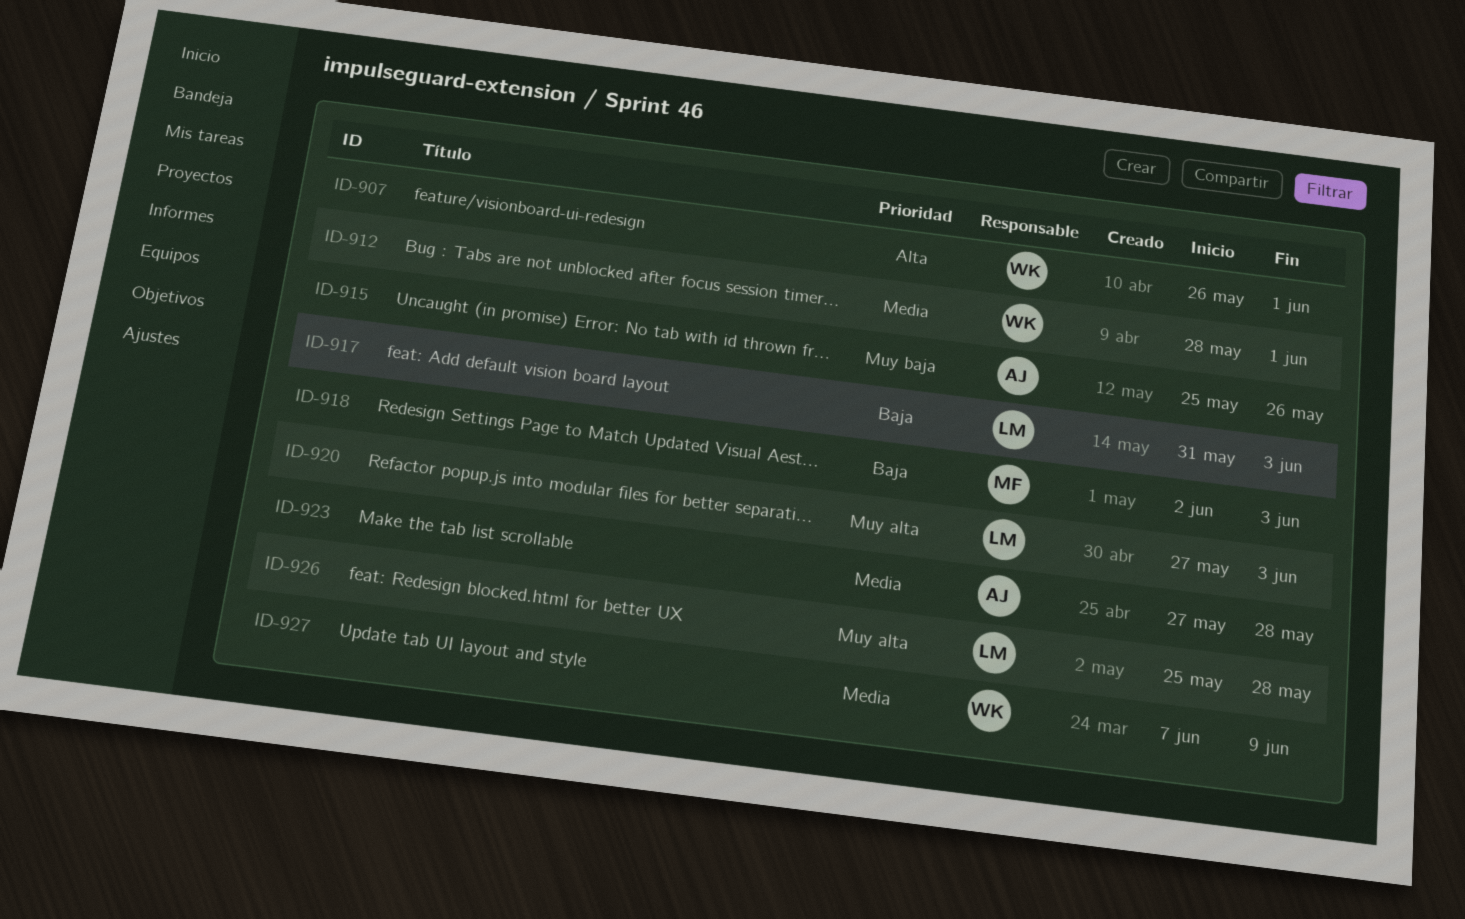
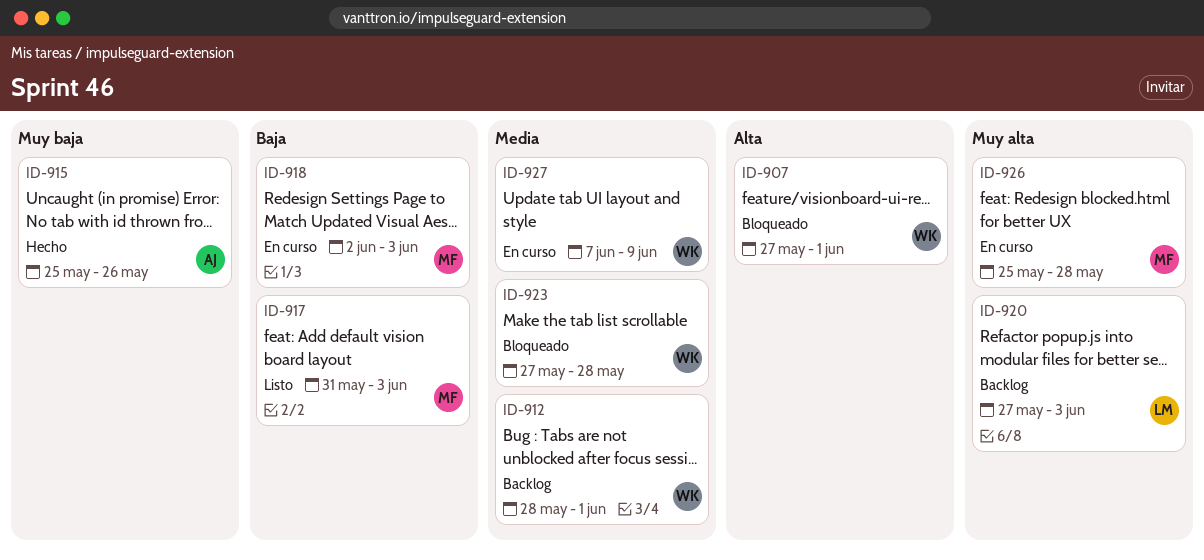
ID-907, start: May 26 -> May 27
ID-917, owner: LM -> MF
ID-923, owner: AJ -> WK
ID-926, owner: LM -> MF

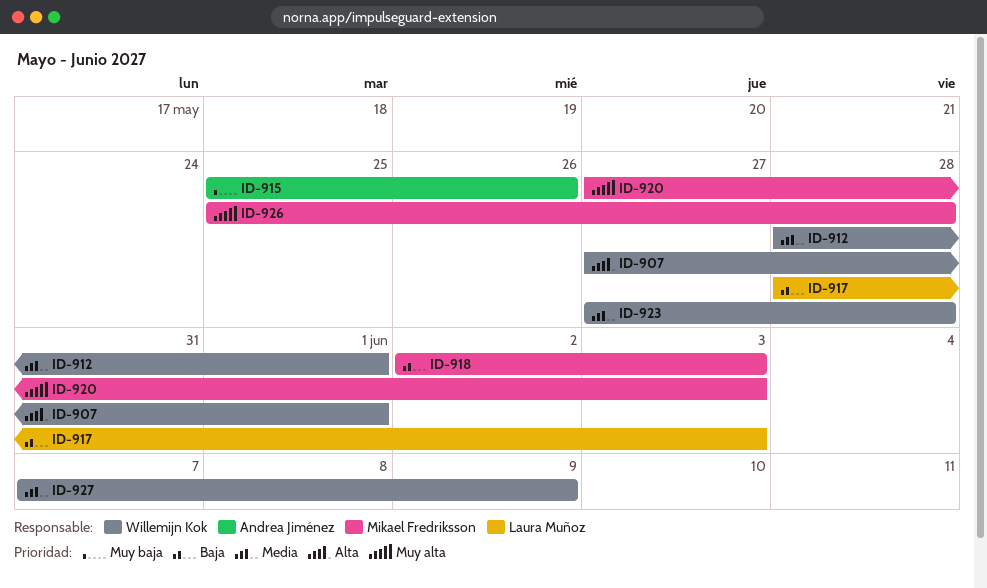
ID-917, owner: Mikael Fredriksson -> Laura Muñoz
ID-917, start: May 31 -> May 28
ID-920, owner: Laura Muñoz -> Mikael Fredriksson

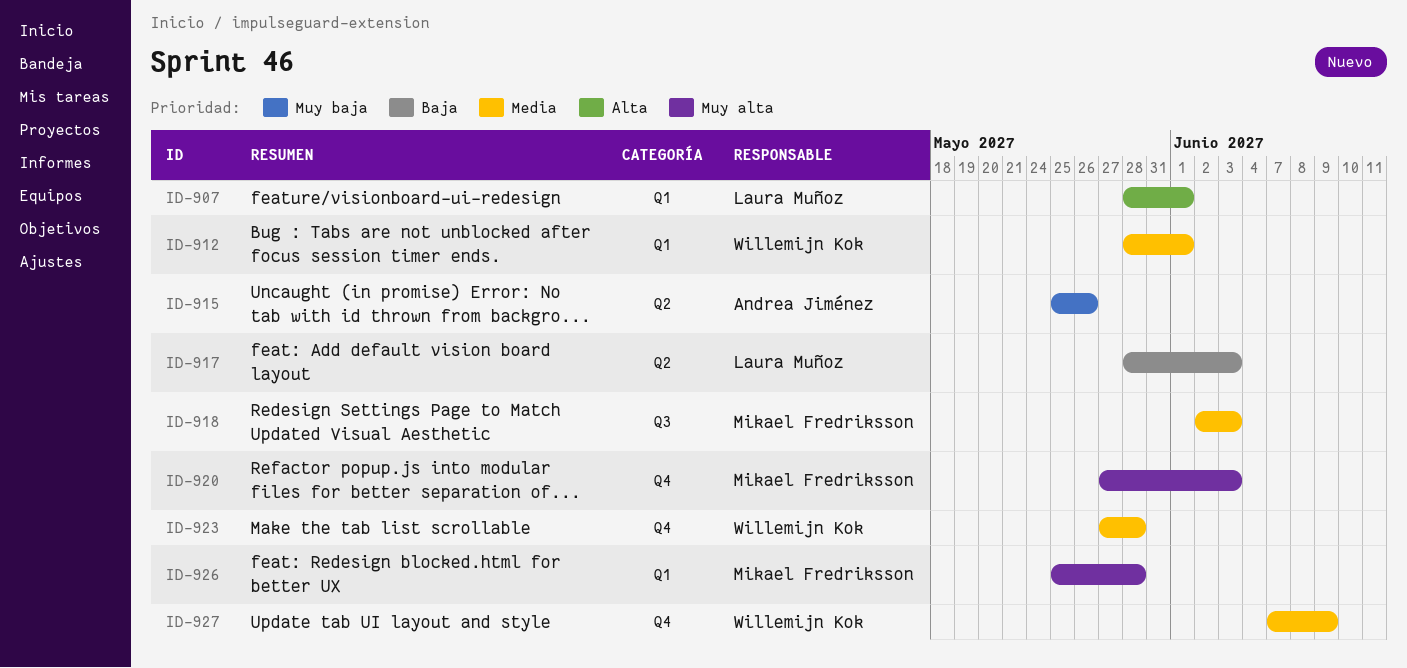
ID-907, owner: Willemijn Kok -> Laura Muñoz
ID-907, start: May 27 -> May 28
ID-918, priority: Baja -> Media

